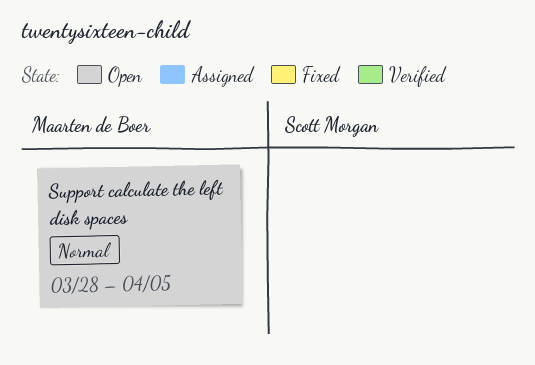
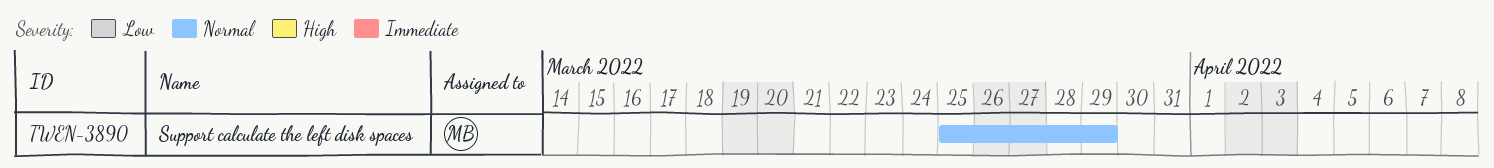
Support calculate the left disk spaces, start: Mar 28 -> Mar 25
Support calculate the left disk spaces, due: Apr 5 -> Mar 29

